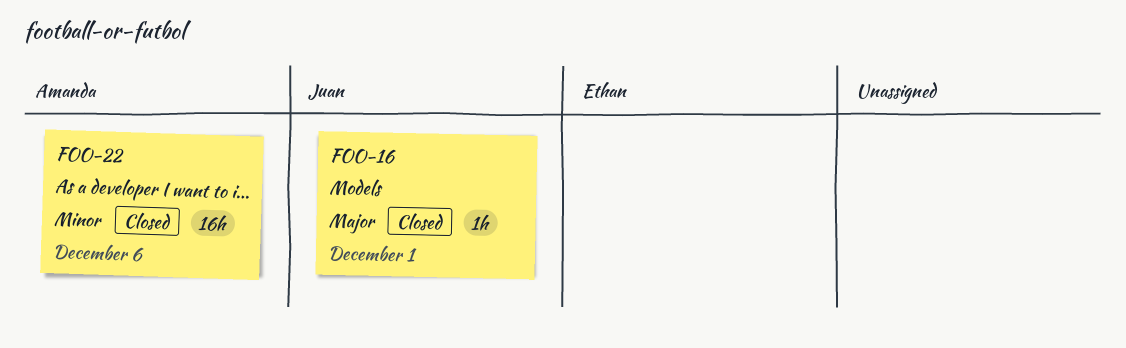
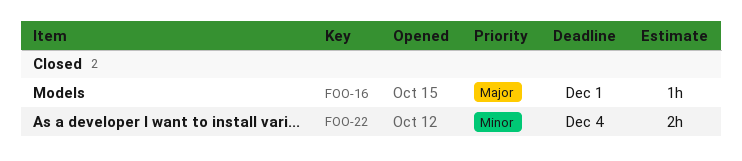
FOO-22, estimate: 16h -> 2h
FOO-22, due: Dec 6 -> Dec 4

